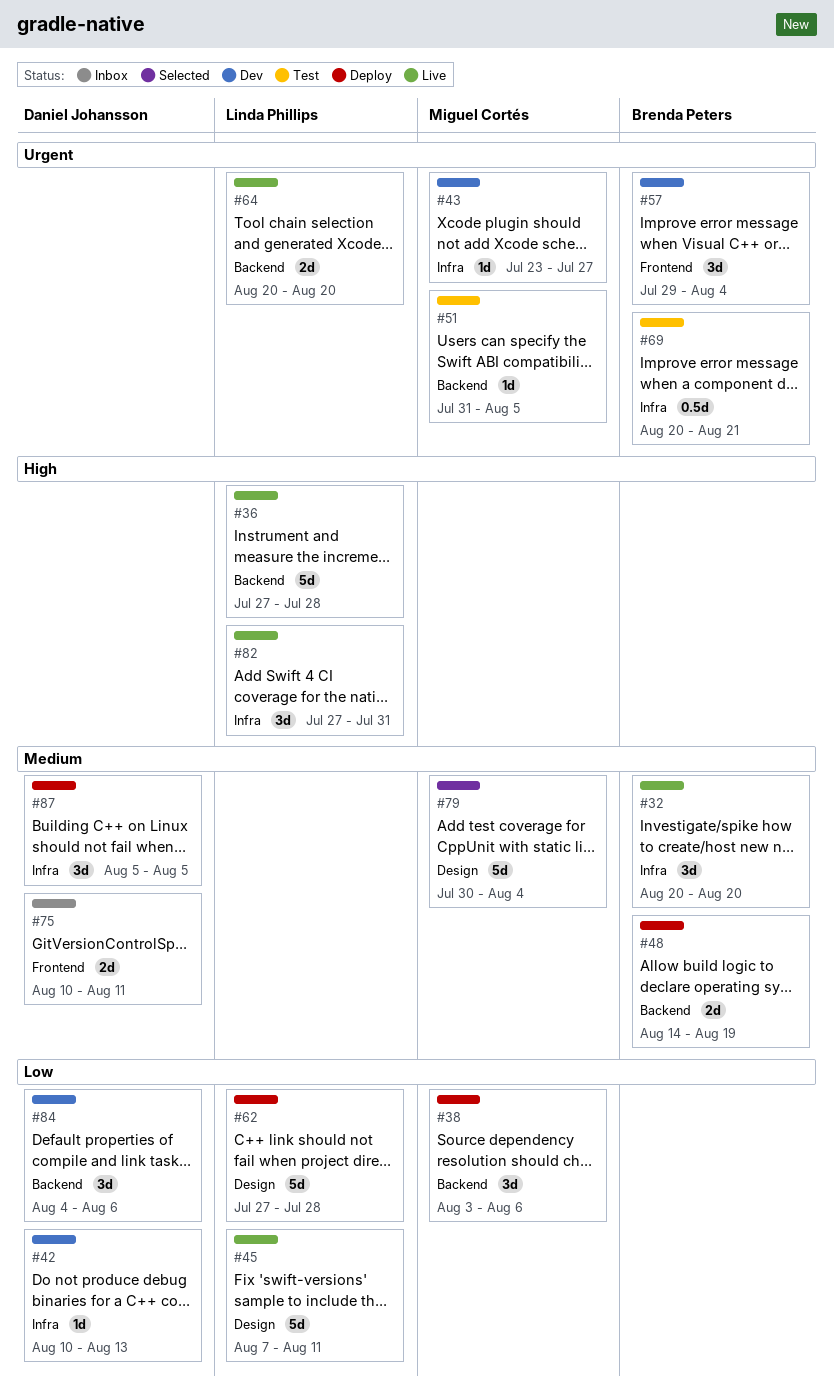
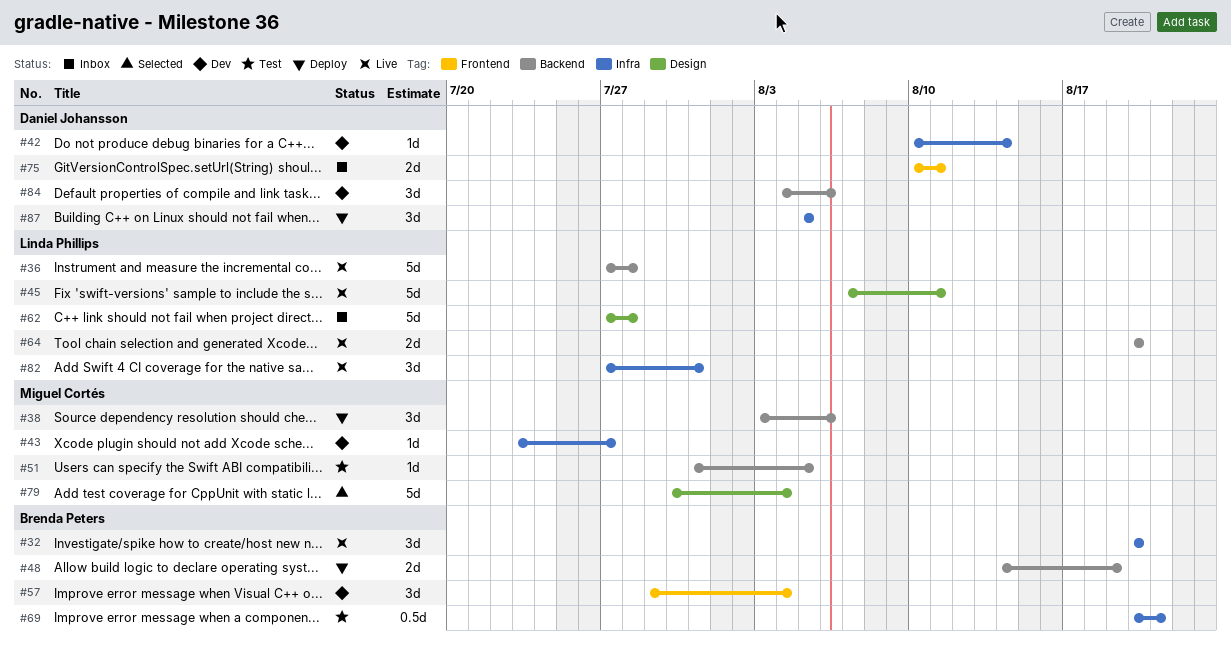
#42, due: Aug 13 -> Aug 14
#62, status: Deploy -> Inbox

